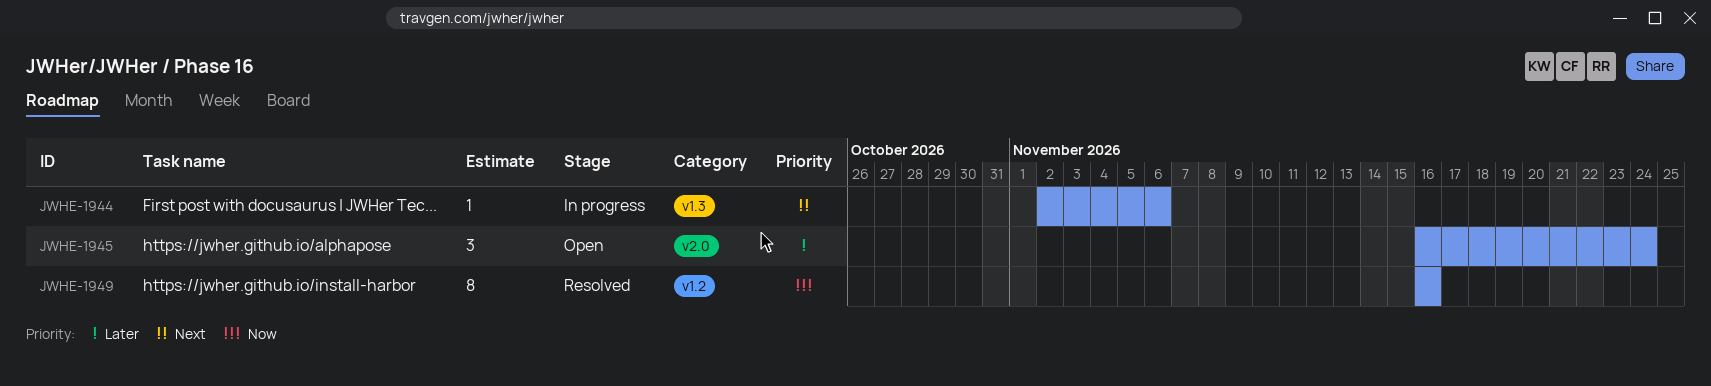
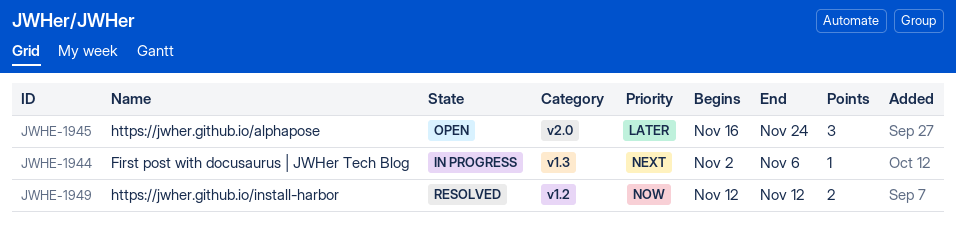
JWHE-1949, estimate: 8 -> 2
JWHE-1949, start: Nov 16 -> Nov 12
JWHE-1949, due: Nov 16 -> Nov 12

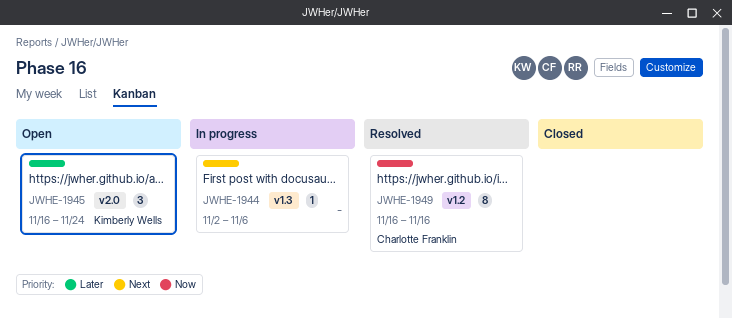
JWHE-1949, estimate: 2 -> 8
JWHE-1949, start: Nov 12 -> Nov 16
JWHE-1949, due: Nov 12 -> Nov 16

